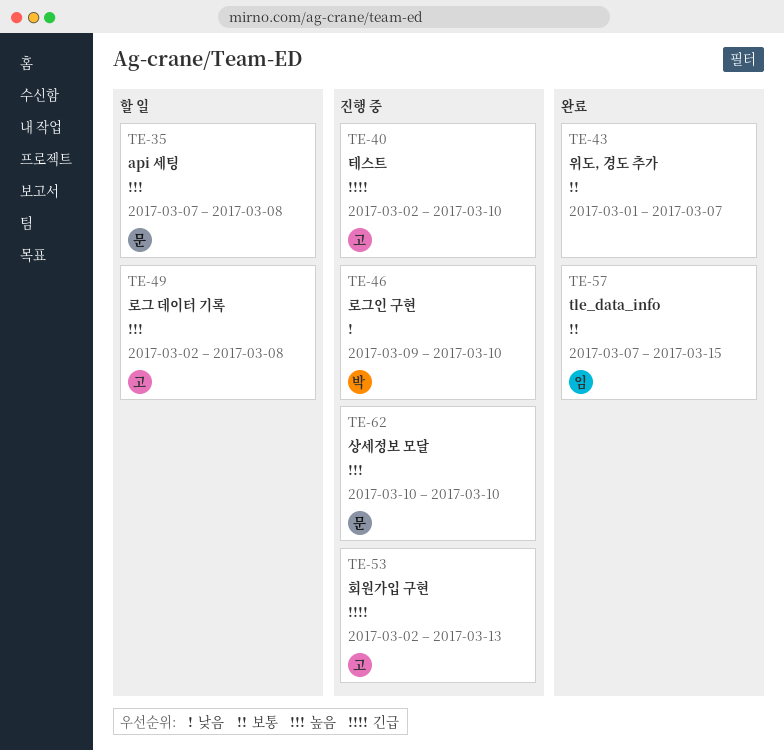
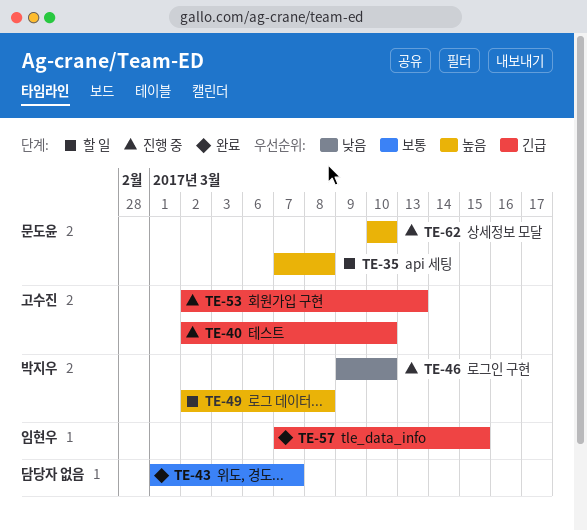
TE-49, owner: 고수진 -> 박지우
TE-57, priority: 보통 -> 긴급

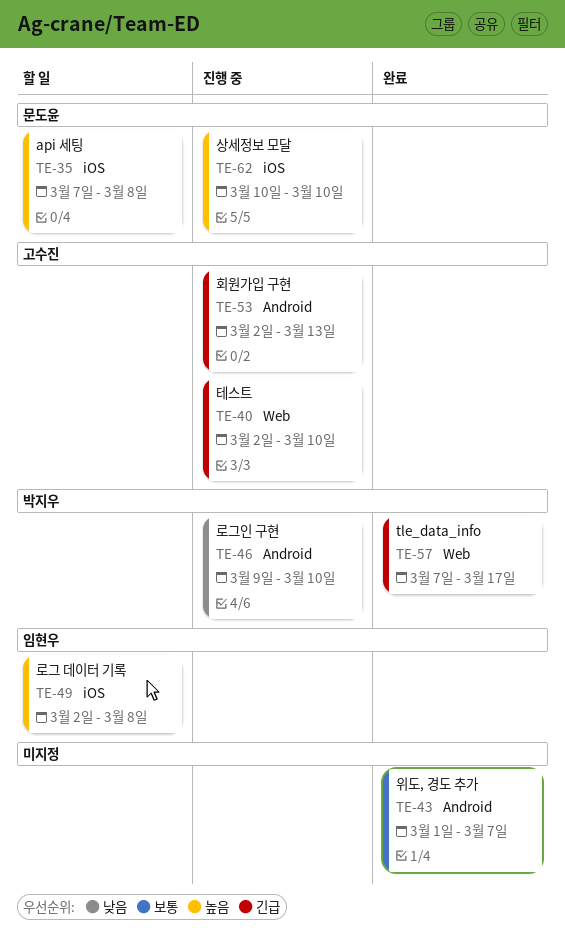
TE-49, owner: 박지우 -> 임현우
TE-57, owner: 임현우 -> 박지우
TE-57, due: Mar 15 -> Mar 17

